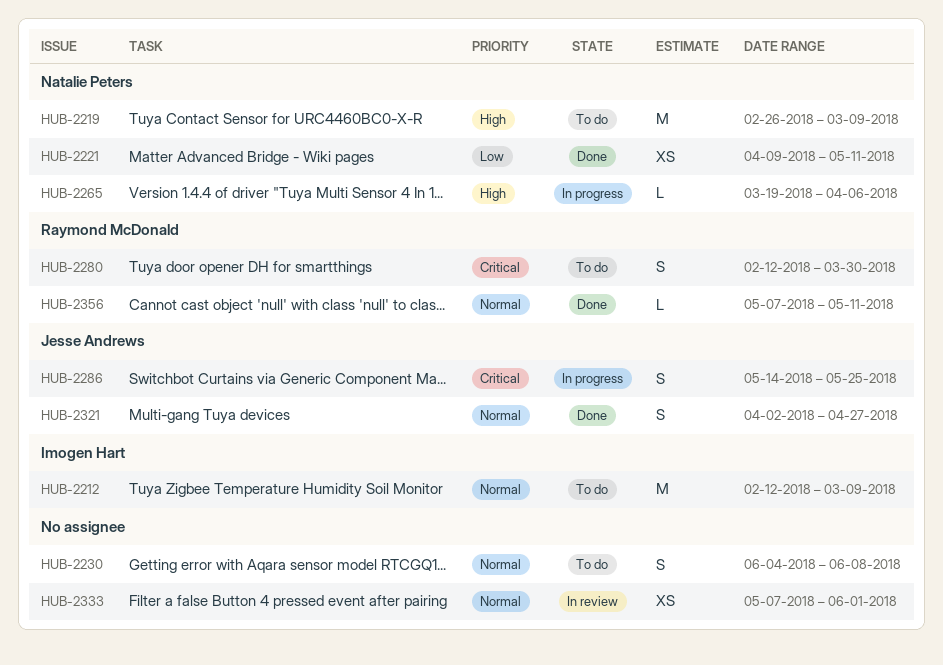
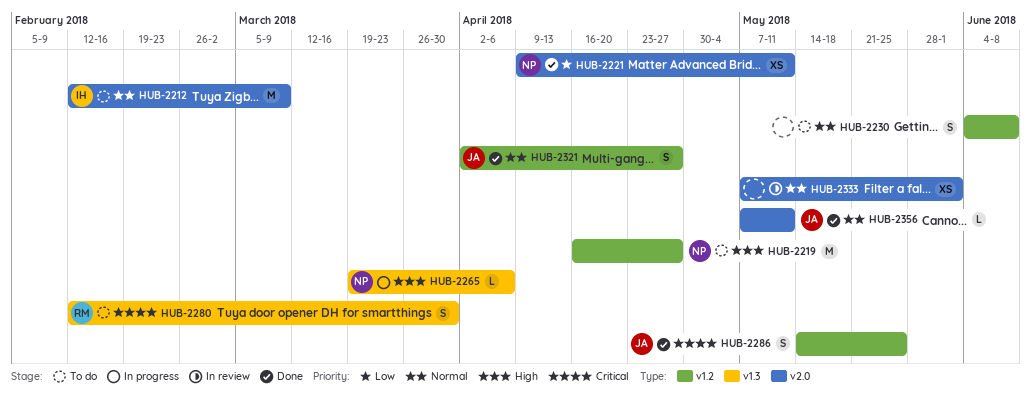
HUB-2219, start: Feb 26 -> Apr 16
HUB-2219, due: Mar 9 -> Apr 27
HUB-2286, status: In progress -> Done
HUB-2356, owner: Raymond McDonald -> Jesse Andrews

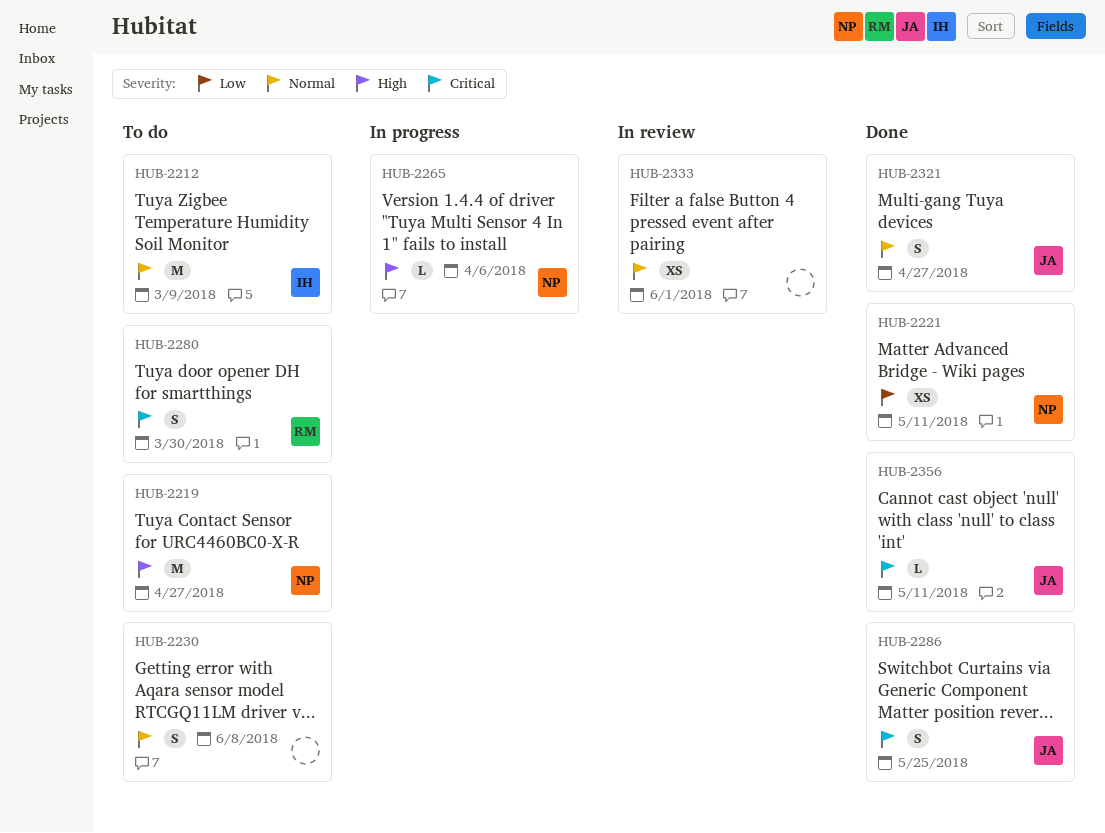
HUB-2356, priority: Normal -> Critical

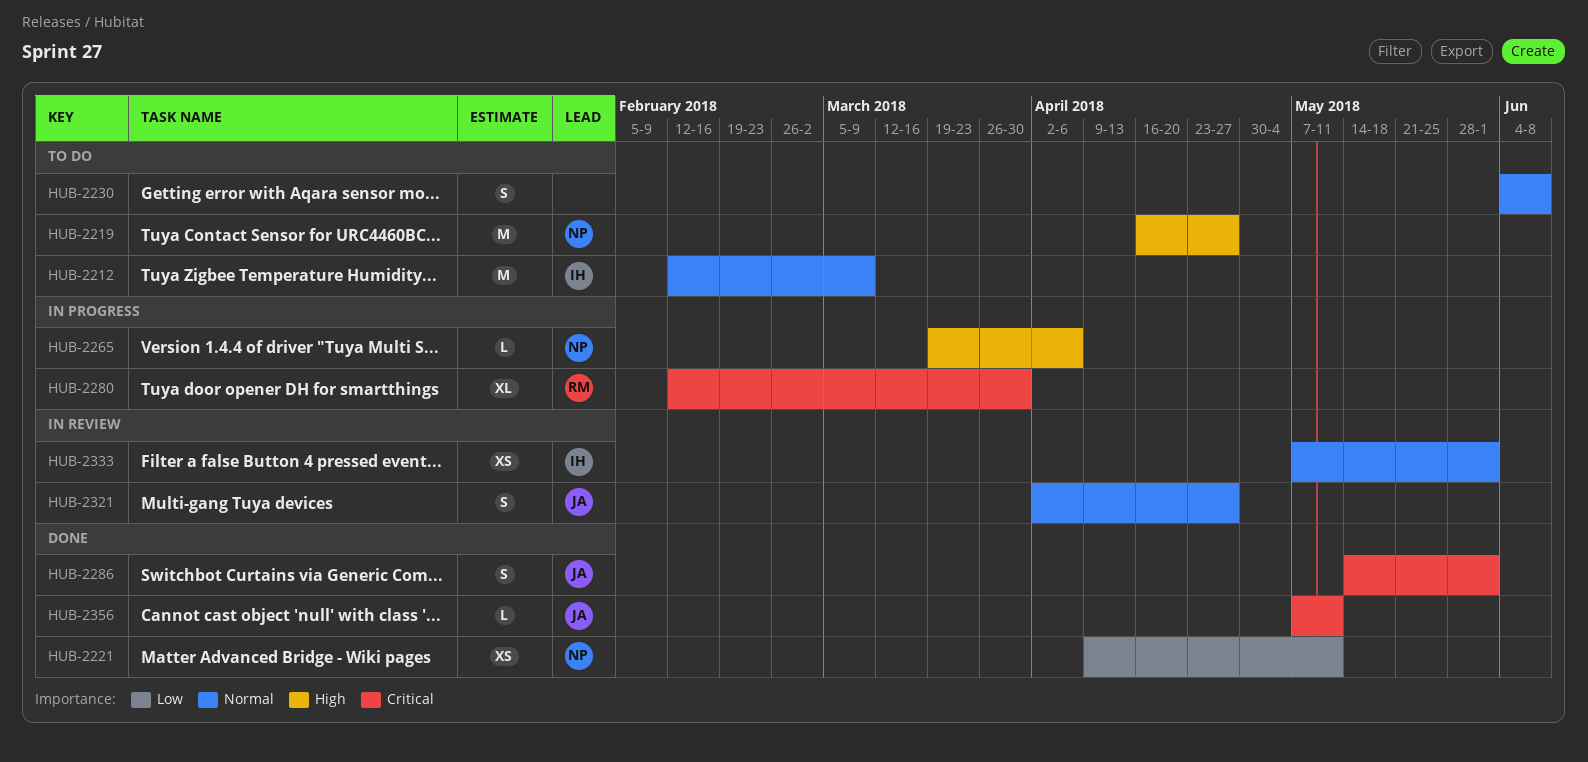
HUB-2280, status: To do -> In progress
HUB-2280, estimate: S -> XL
HUB-2286, due: May 25 -> Jun 1
HUB-2321, status: Done -> In review
HUB-2333, owner: none -> IH

